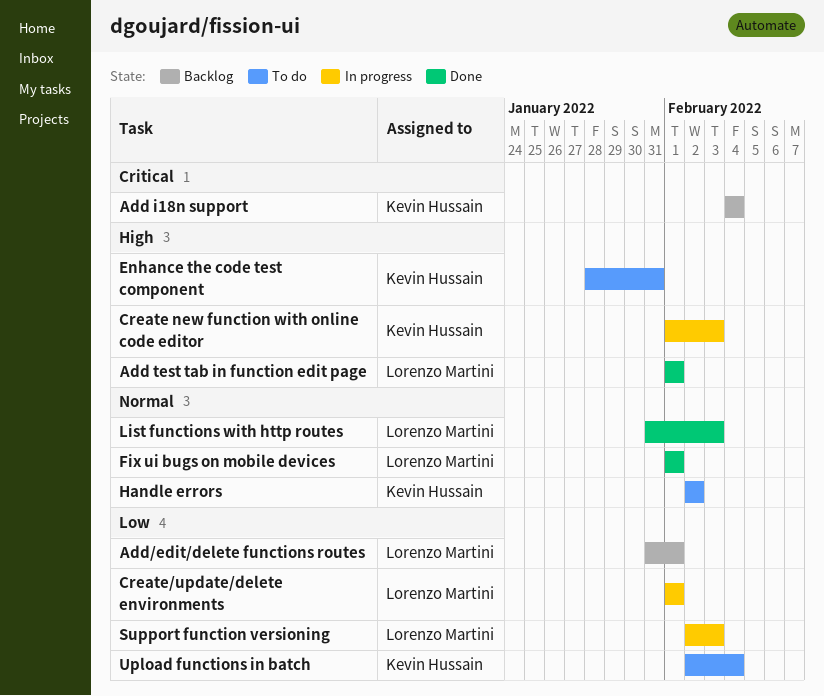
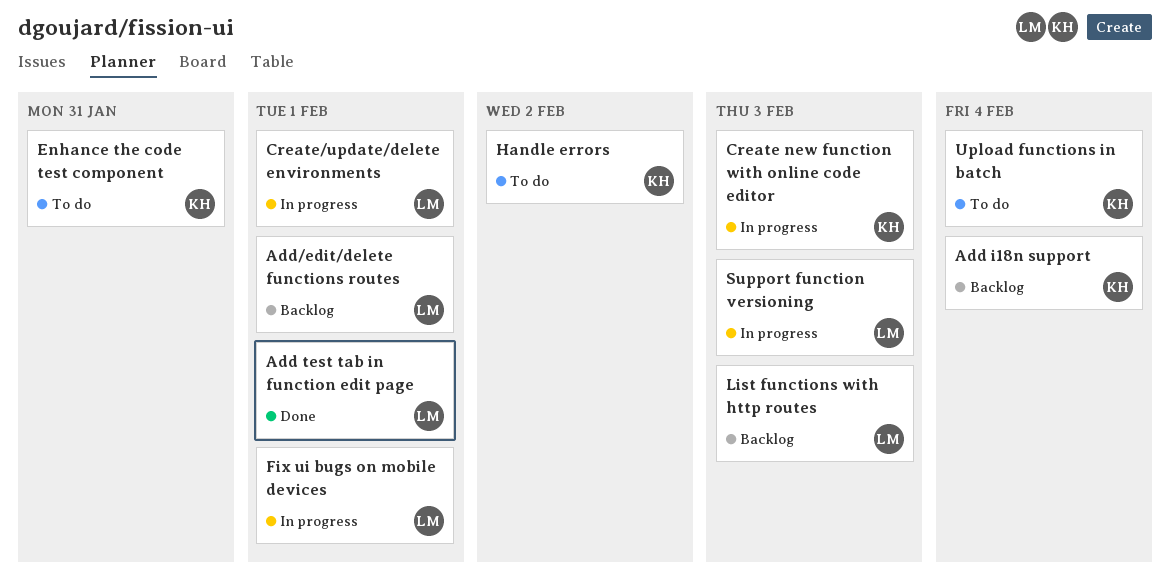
Fix ui bugs on mobile devices, status: Done -> In progress
List functions with http routes, status: Done -> Backlog

